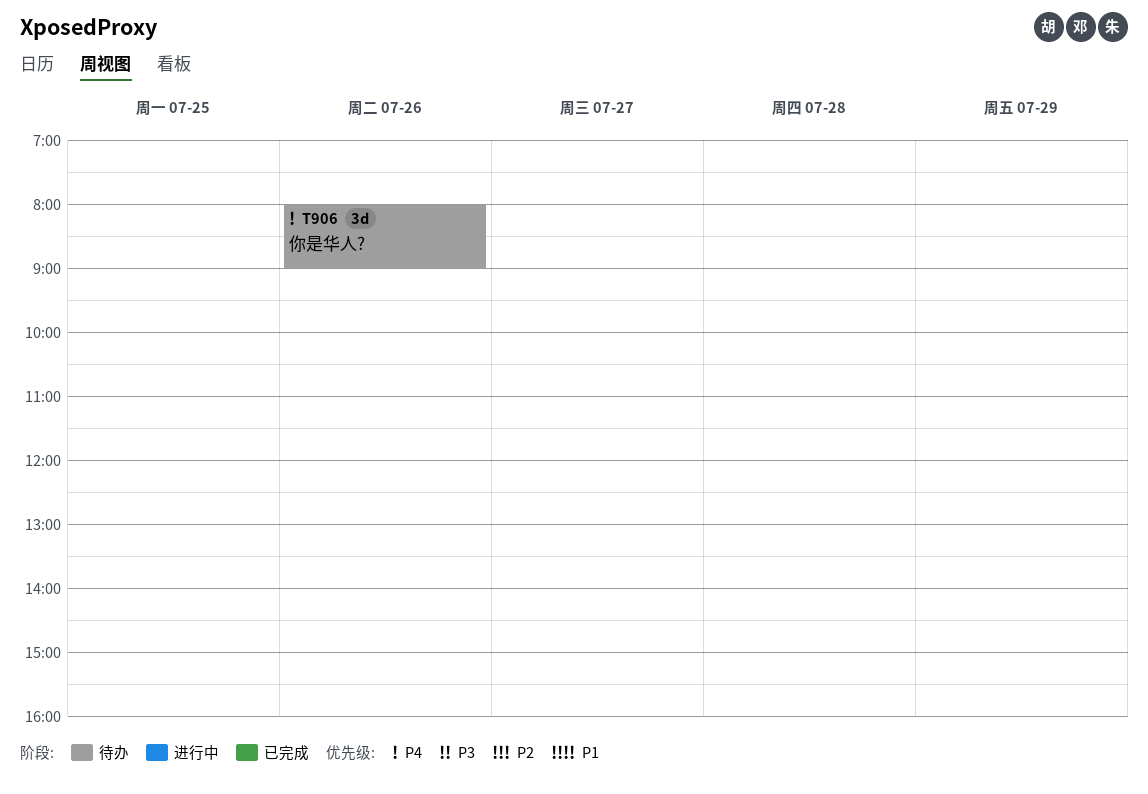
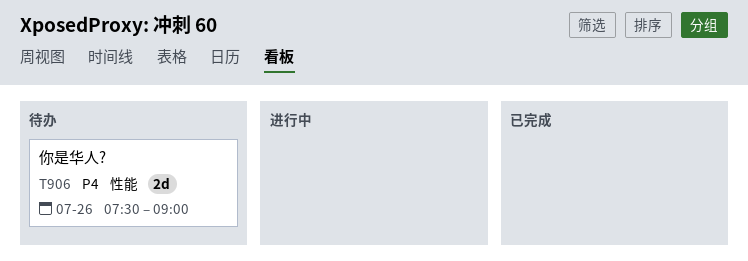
T906, estimate: 3d -> 2d
T906, begins: 08:00 -> 07:30

